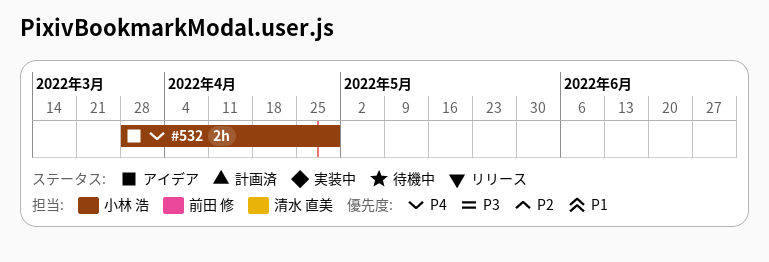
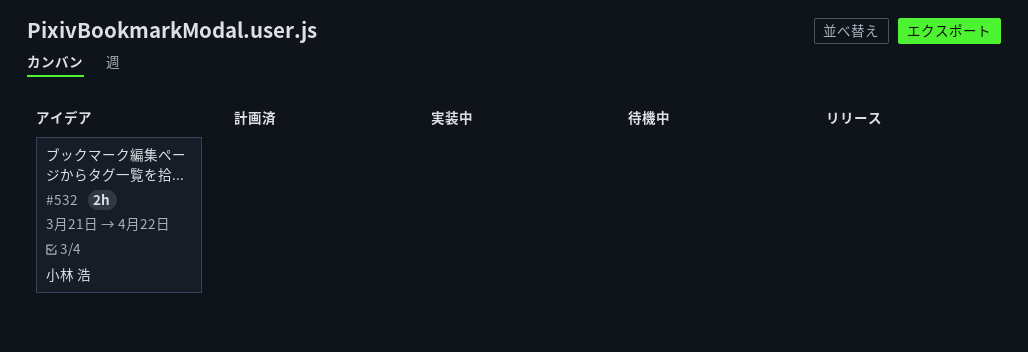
#532, start: Mar 28 -> Mar 21
#532, due: Apr 29 -> Apr 22

